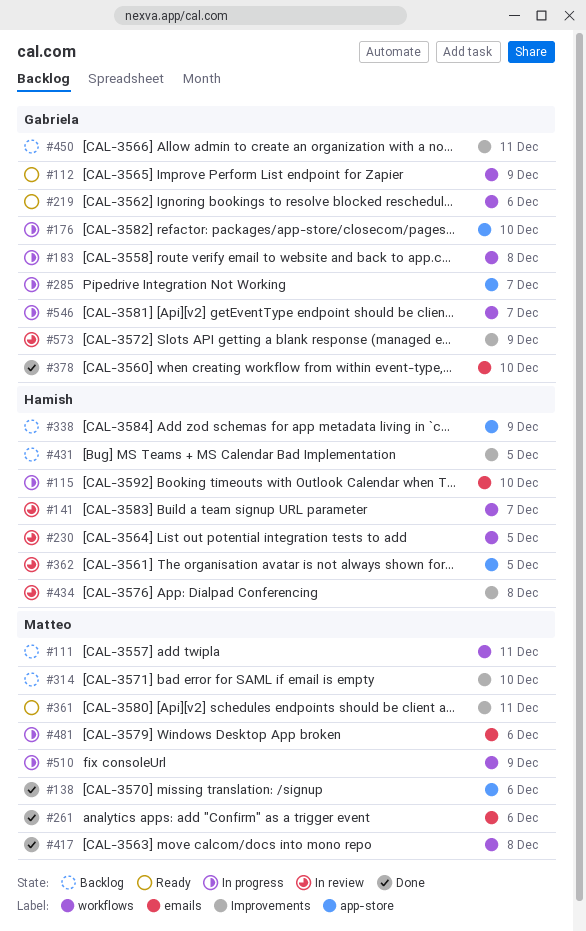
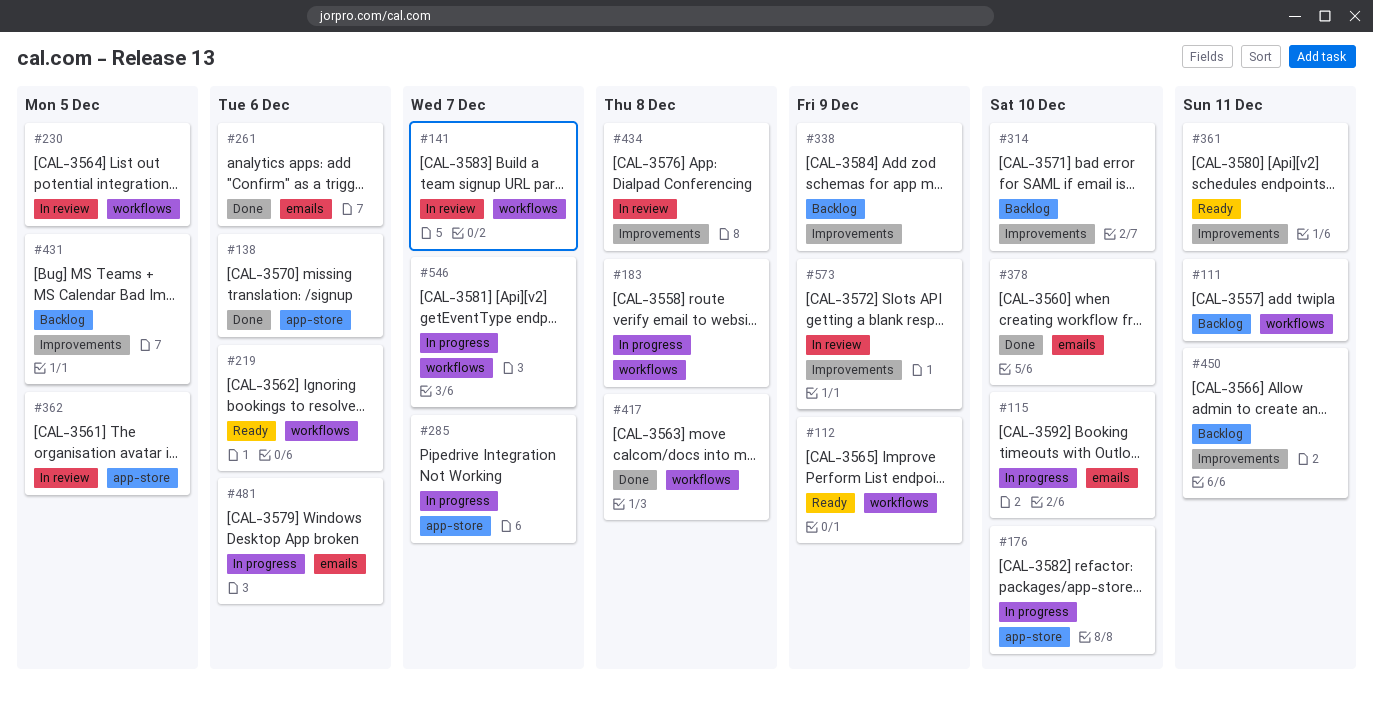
#338, label: app-store -> Improvements
#510: present -> none

